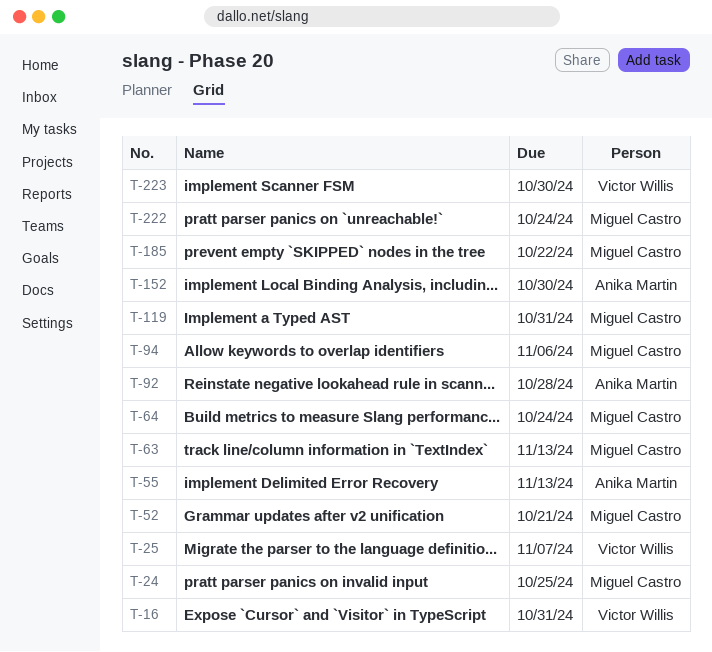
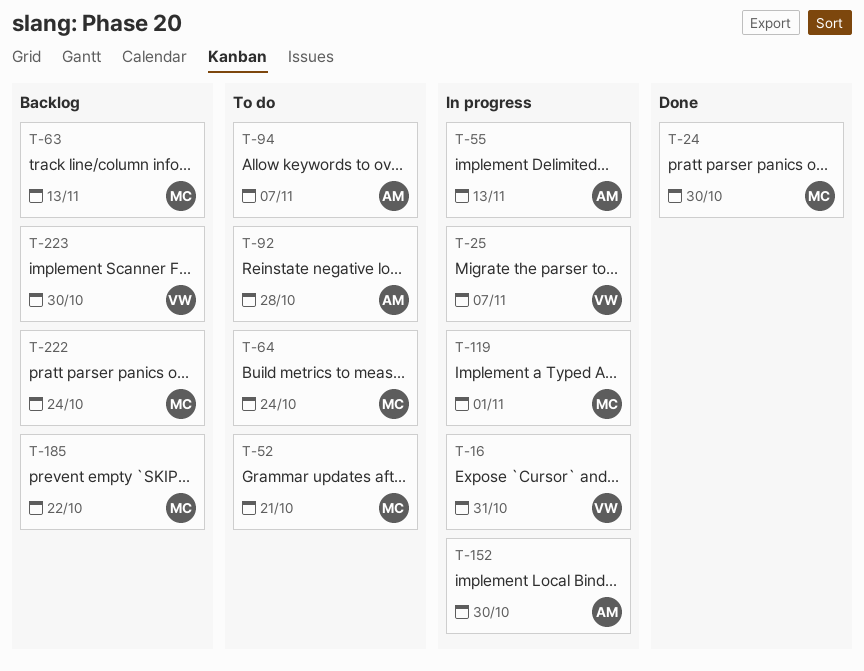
T-24, due: Oct 25 -> Oct 30
T-94, owner: Miguel Castro -> Anika Martin
T-94, due: Nov 6 -> Nov 7
T-119, due: Oct 31 -> Nov 1

